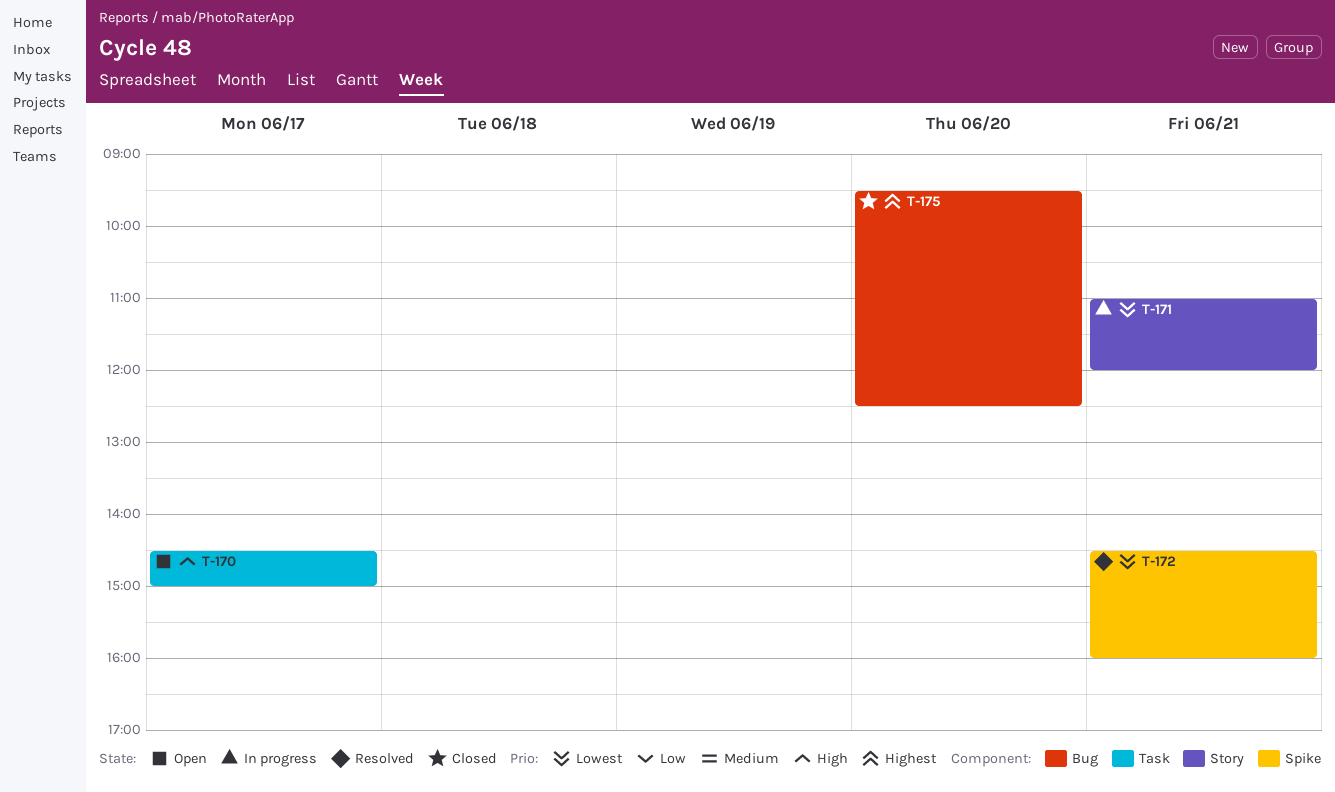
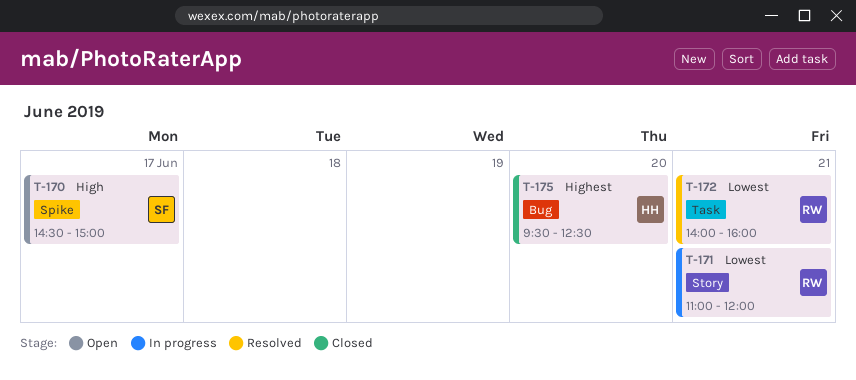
T-170, label: Task -> Spike
T-172, label: Spike -> Task
T-172, begins: 14:30 -> 14:00

